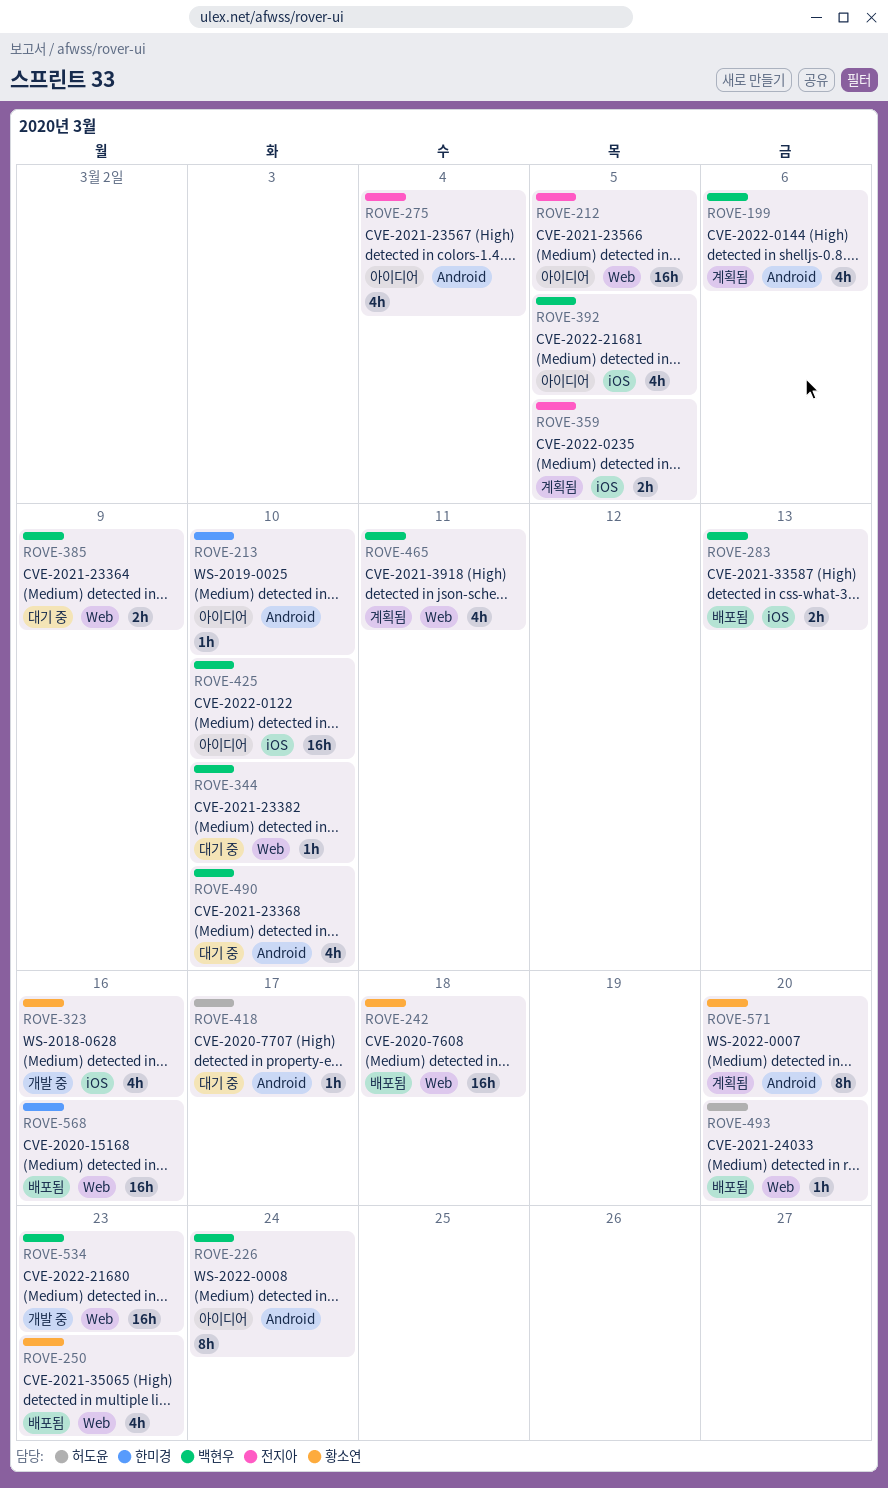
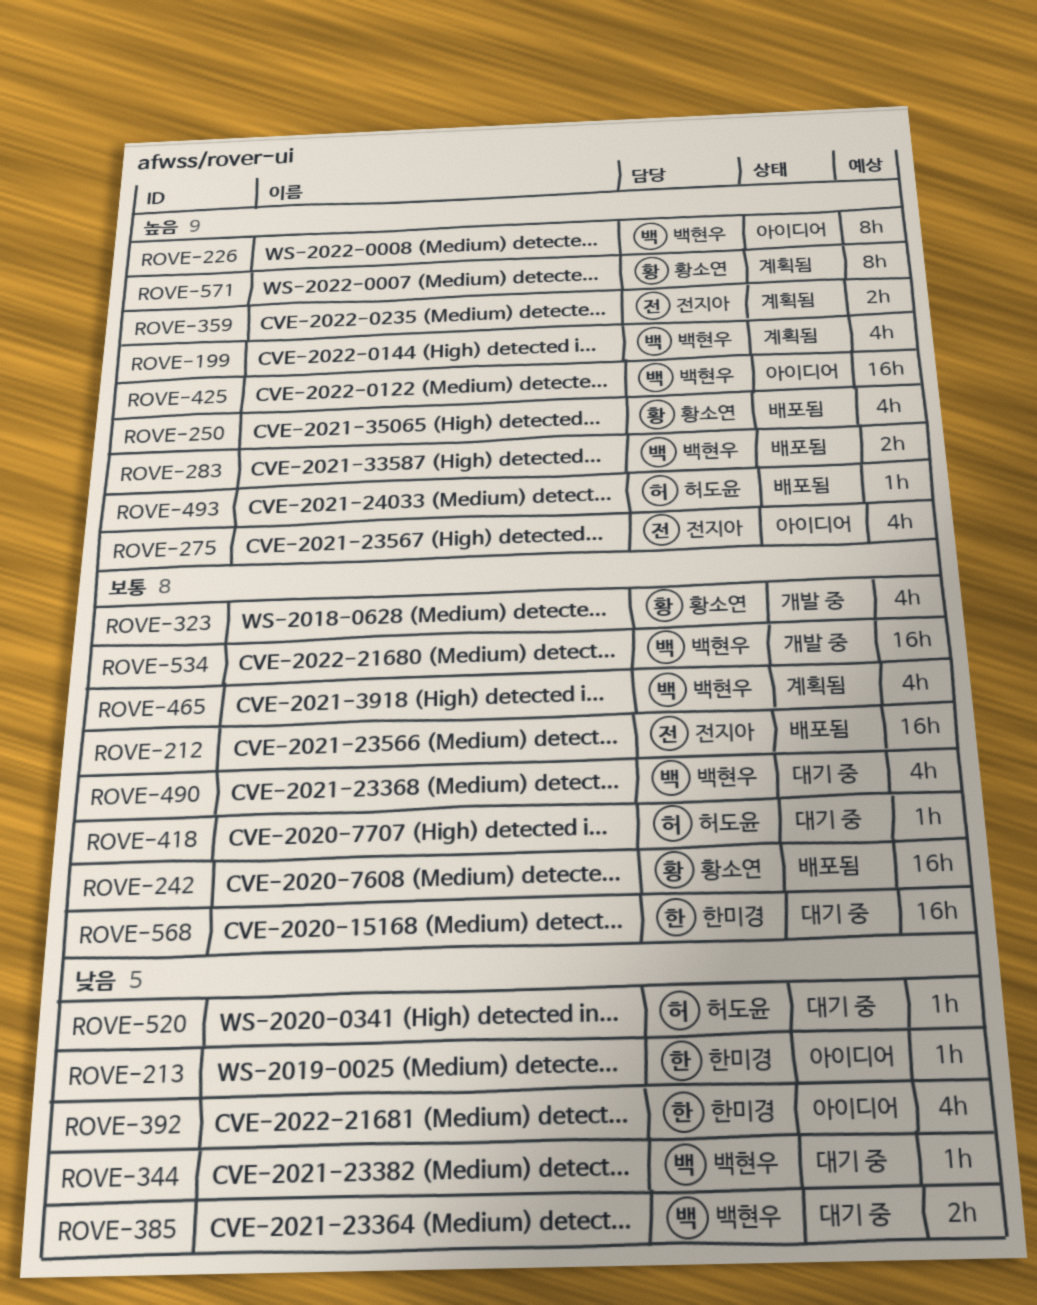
ROVE-212, status: 아이디어 -> 배포됨
ROVE-392, owner: 백현우 -> 한미경
ROVE-520: none -> present
ROVE-568, status: 배포됨 -> 대기 중

